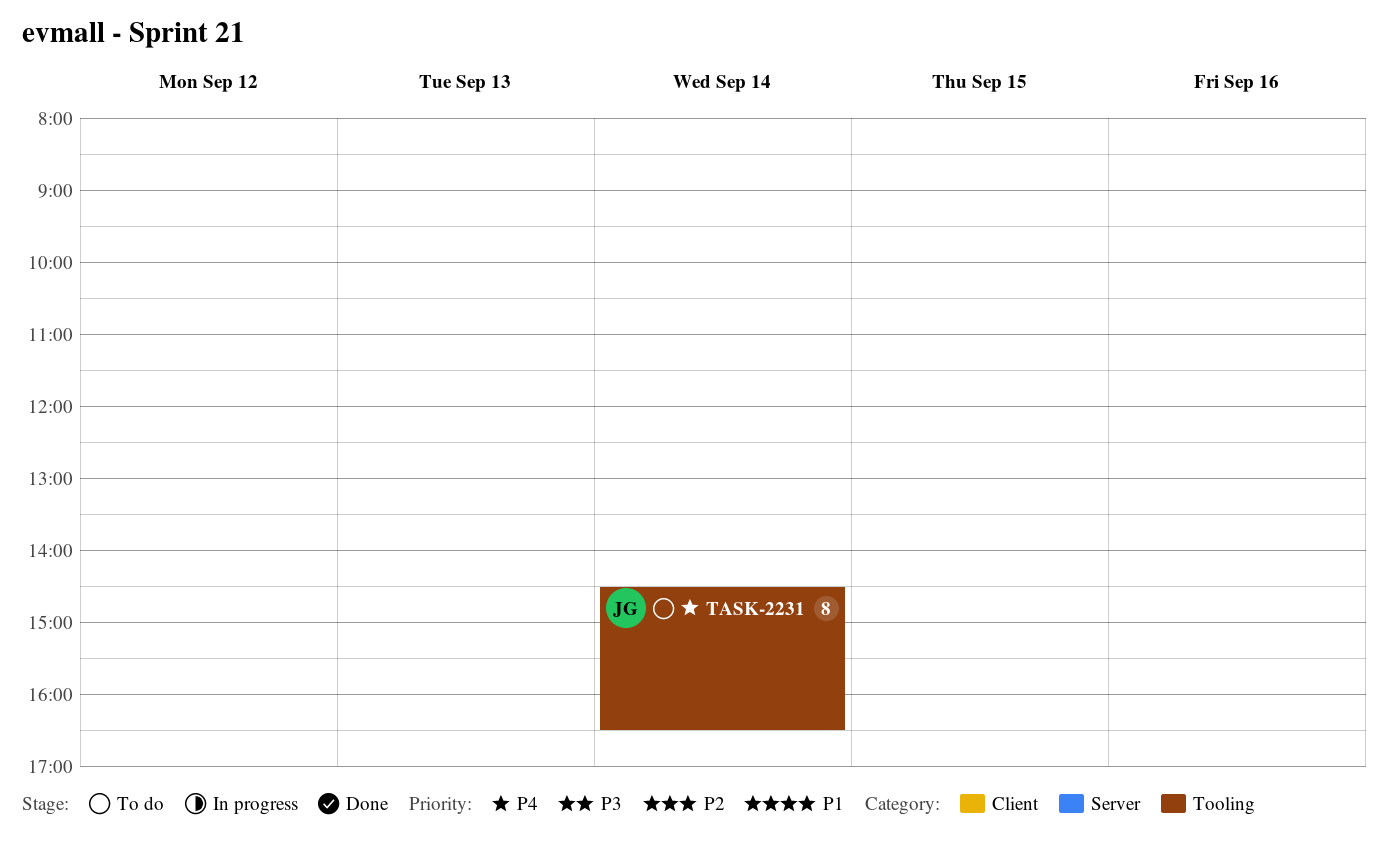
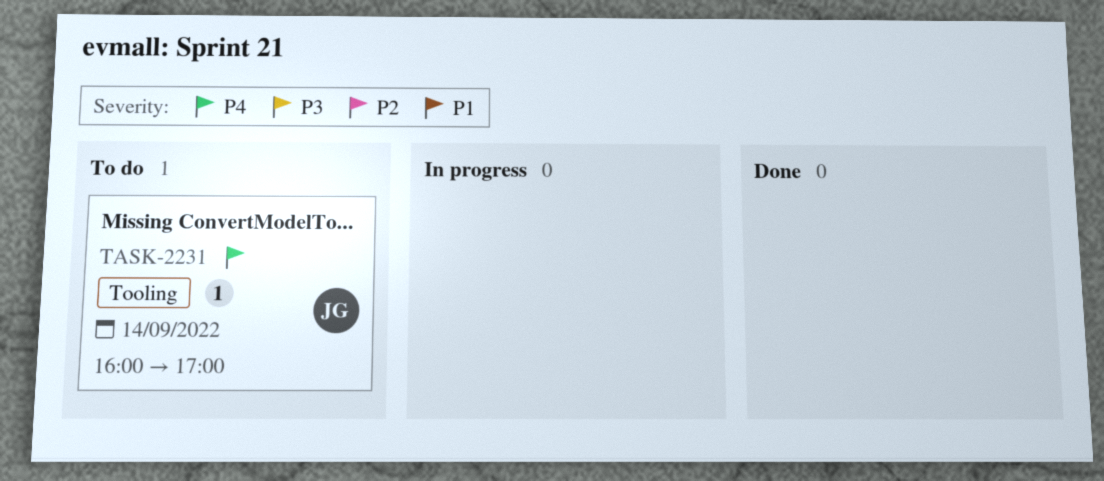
TASK-2231, estimate: 8 -> 1
TASK-2231, begins: 14:30 -> 16:00
TASK-2231, ends: 16:30 -> 17:00

